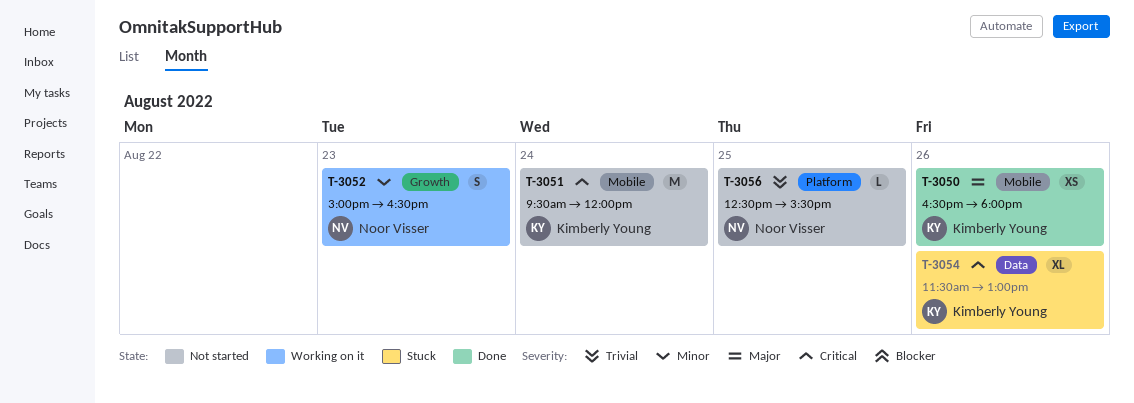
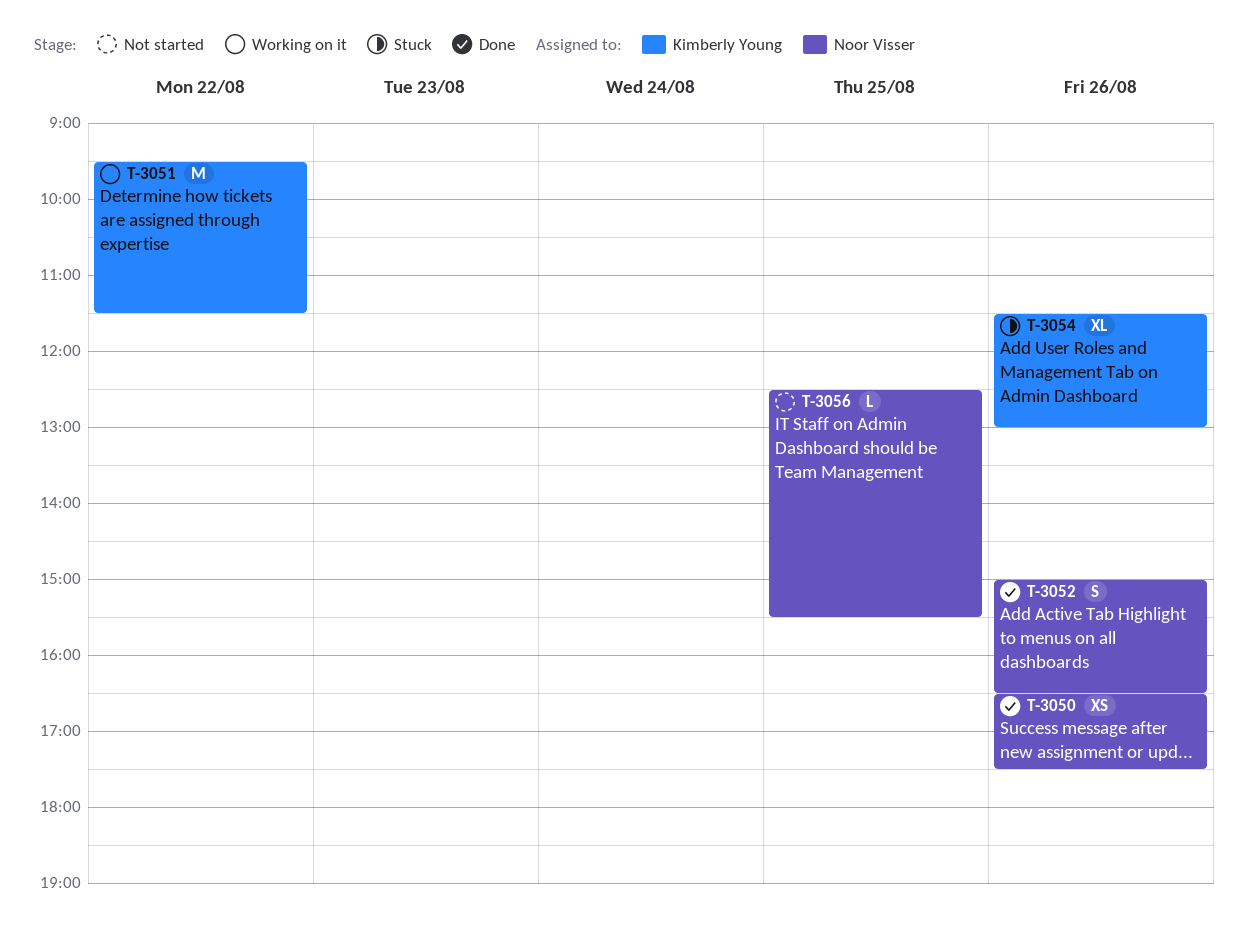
T-3050, owner: Kimberly Young -> Noor Visser
T-3050, ends: 18:00 -> 17:30
T-3051, status: Not started -> Working on it
T-3051, day: Aug 24 -> Aug 22
T-3051, ends: 12:00 -> 11:30
T-3052, status: Working on it -> Done
T-3052, day: Aug 23 -> Aug 26

